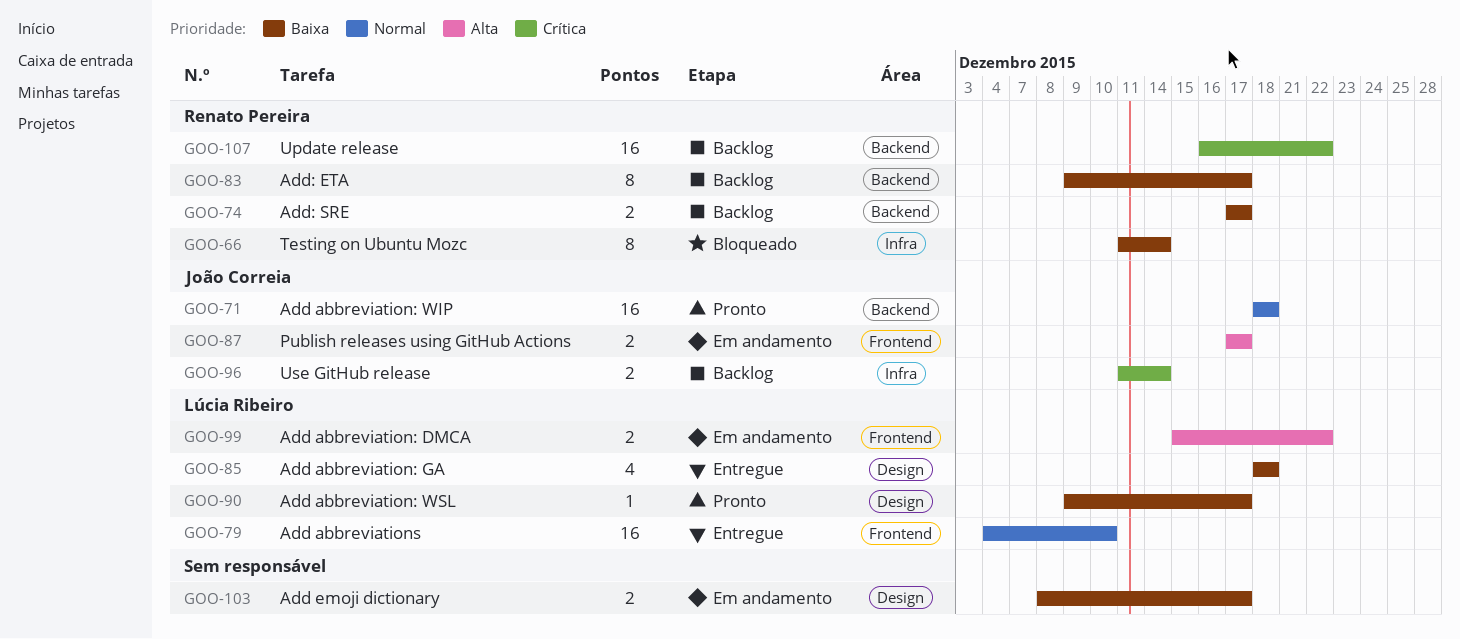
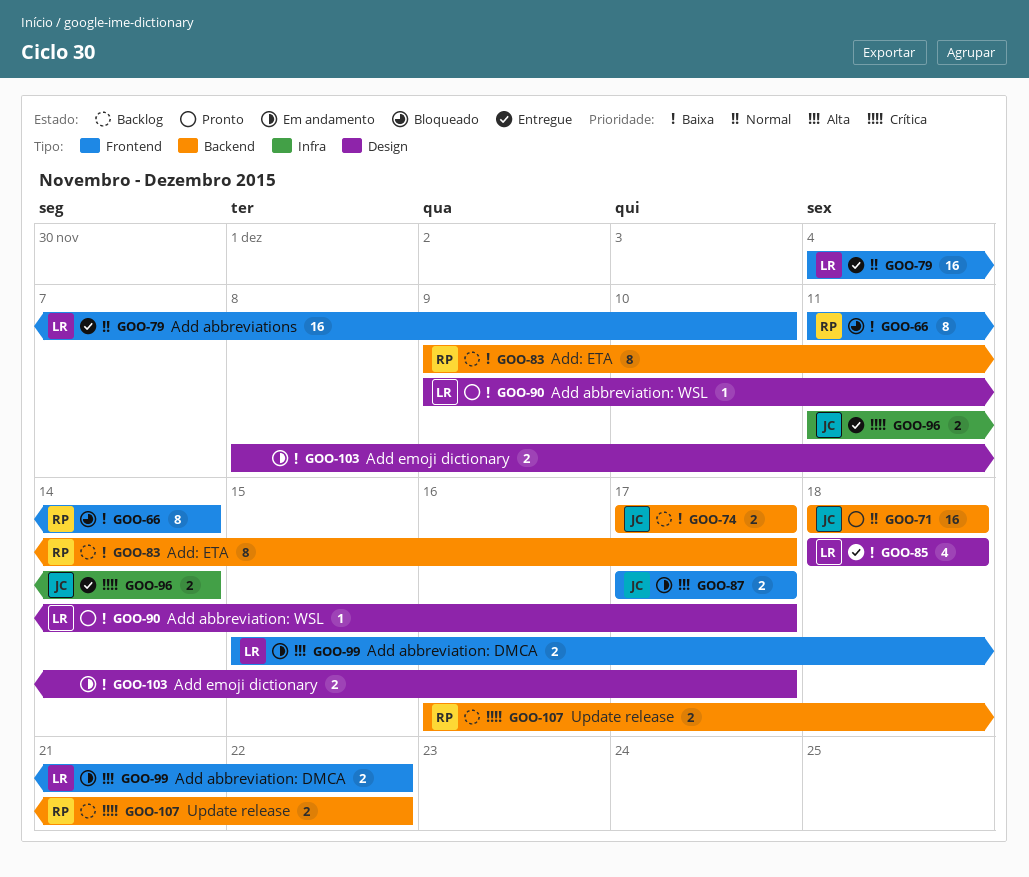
GOO-66, label: Infra -> Frontend
GOO-74, owner: Renato Pereira -> João Correia
GOO-96, status: Backlog -> Entregue
GOO-107, estimate: 16 -> 2

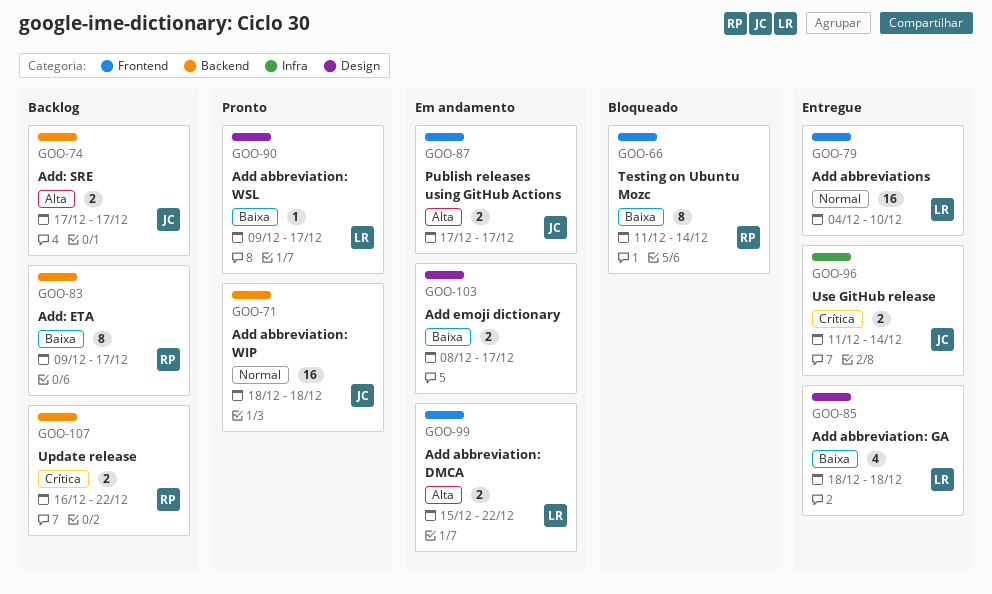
GOO-74, priority: Baixa -> Alta

